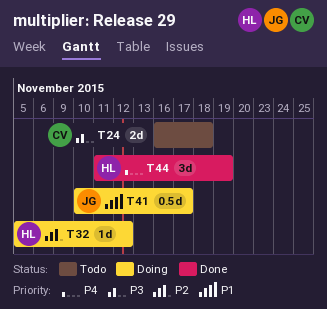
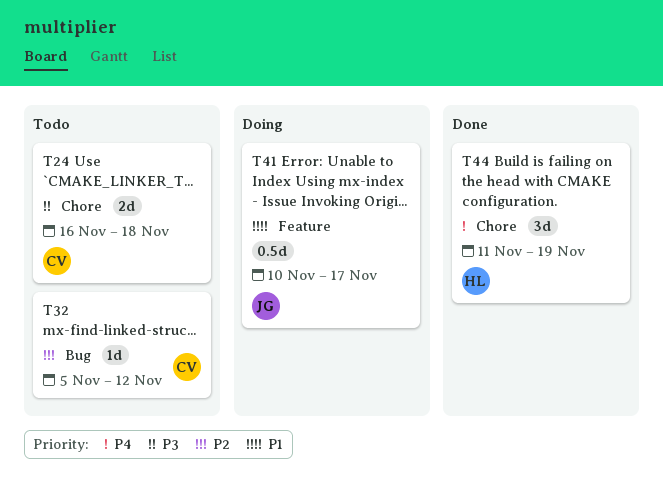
T32, status: Doing -> Todo
T32, owner: HL -> CV

